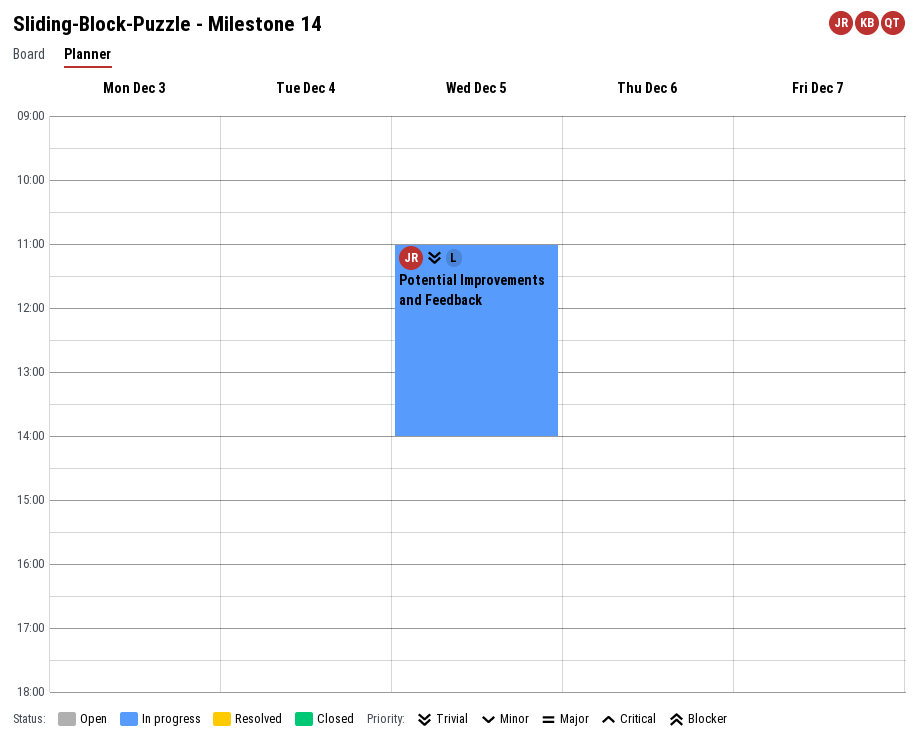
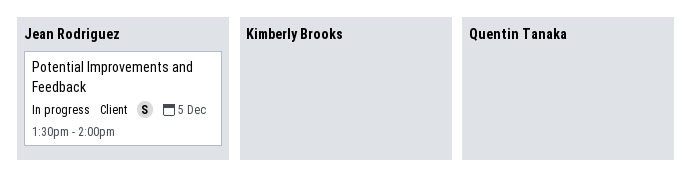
Potential Improvements and Feedback, estimate: L -> S
Potential Improvements and Feedback, begins: 11:00 -> 13:30

